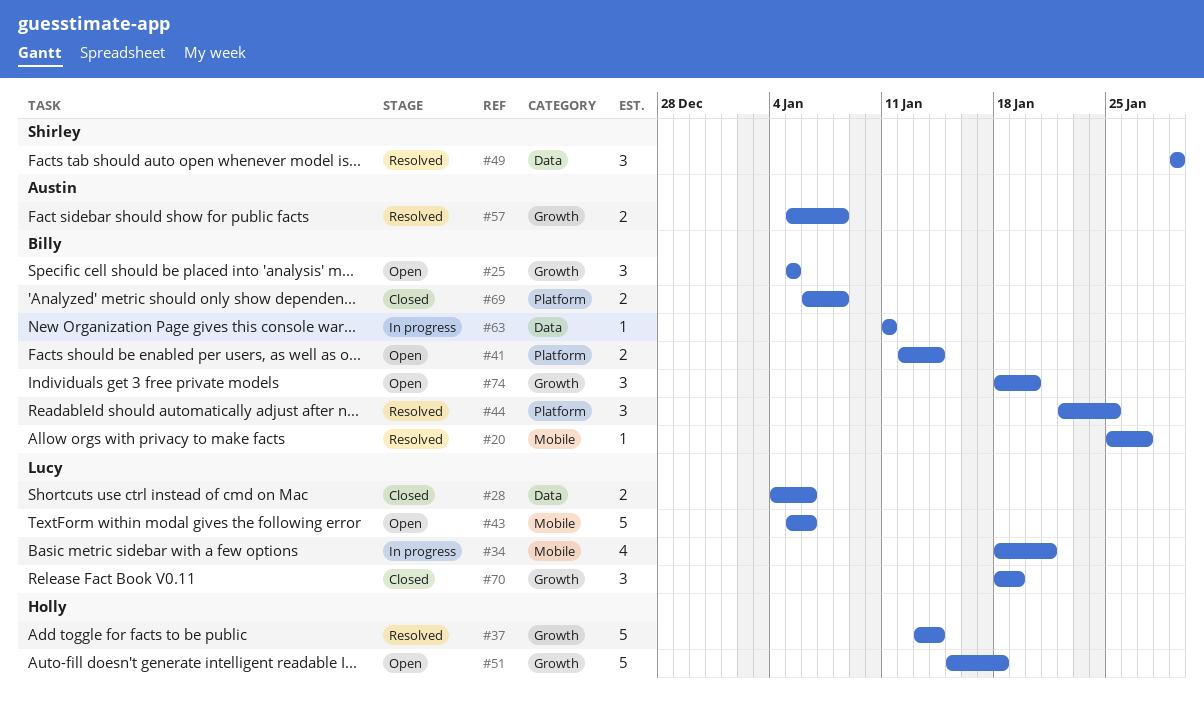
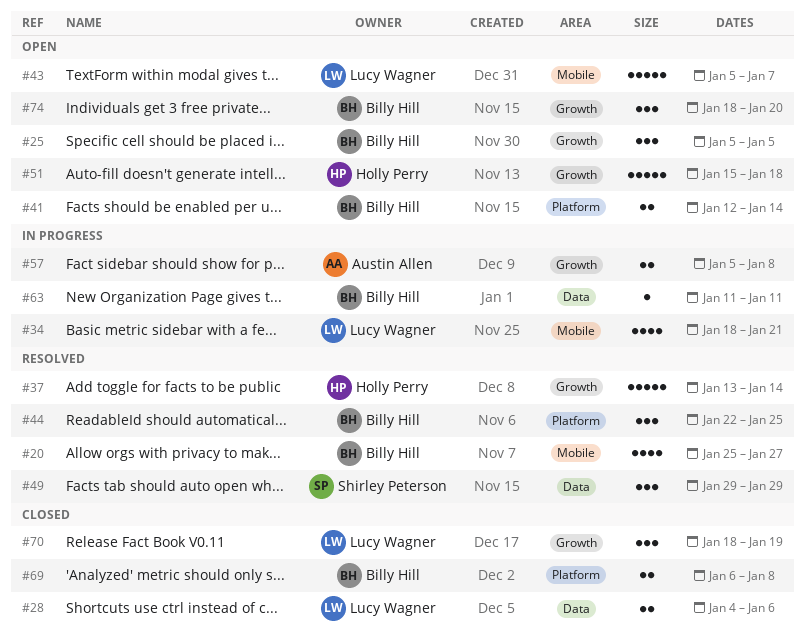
#20, estimate: 1 -> 4
#43, due: Jan 6 -> Jan 7
#57, status: Resolved -> In progress

